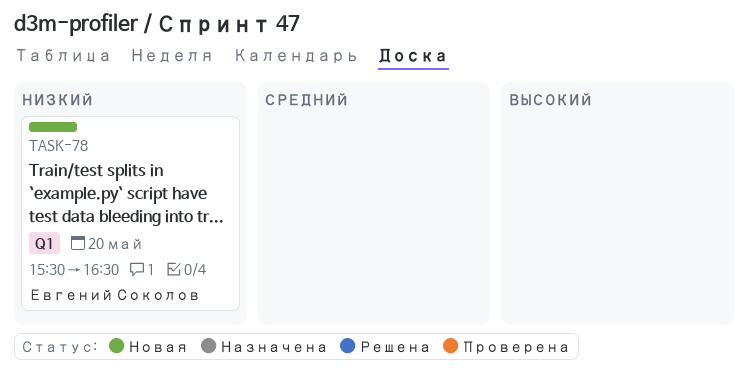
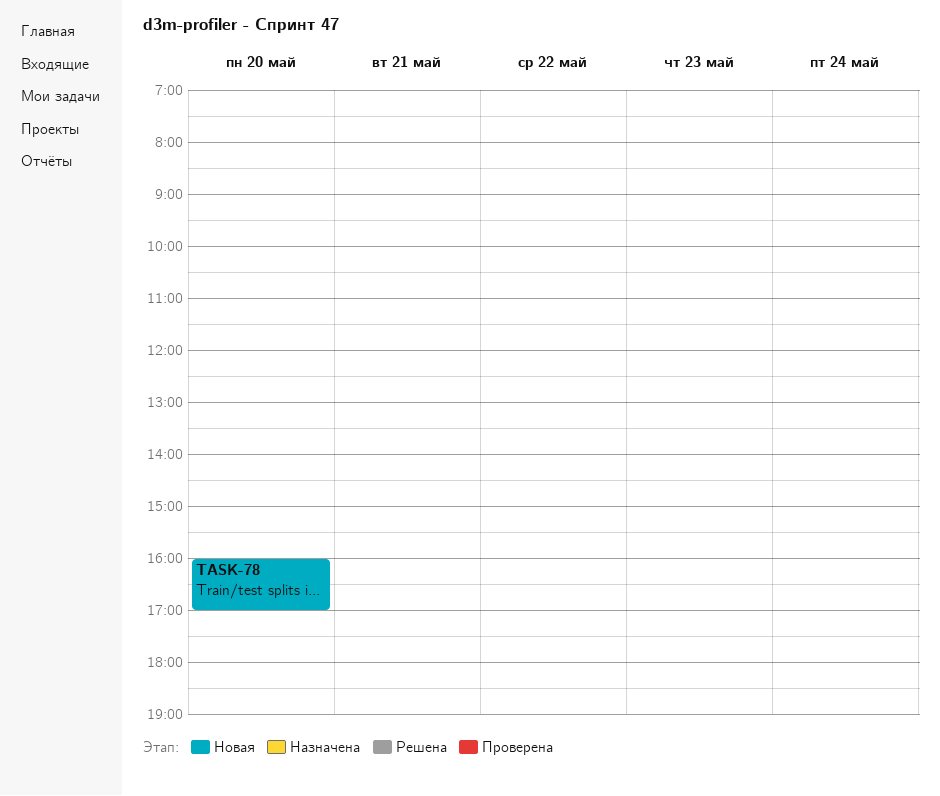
TASK-78, begins: 15:30 -> 16:00
TASK-78, ends: 16:30 -> 17:00

